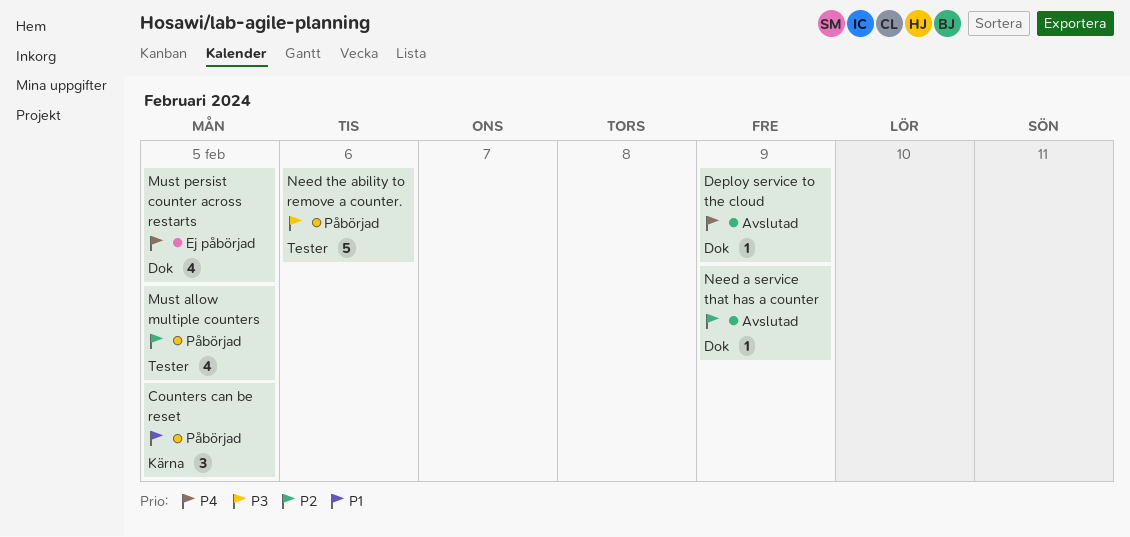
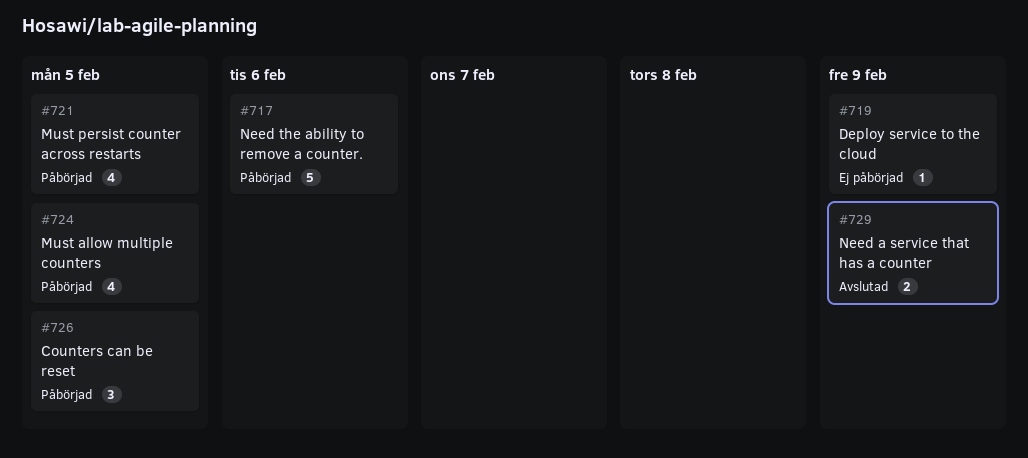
Deploy service to the cloud, status: Avslutad -> Ej påbörjad
Must persist counter across restarts, status: Ej påbörjad -> Påbörjad
Need a service that has a counter, estimate: 1 -> 2

